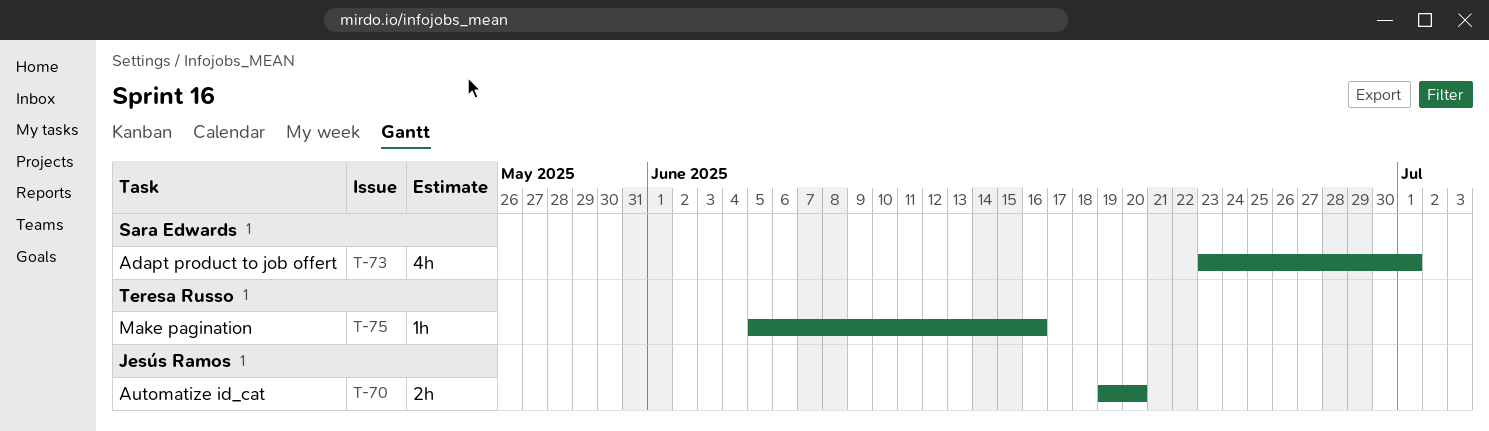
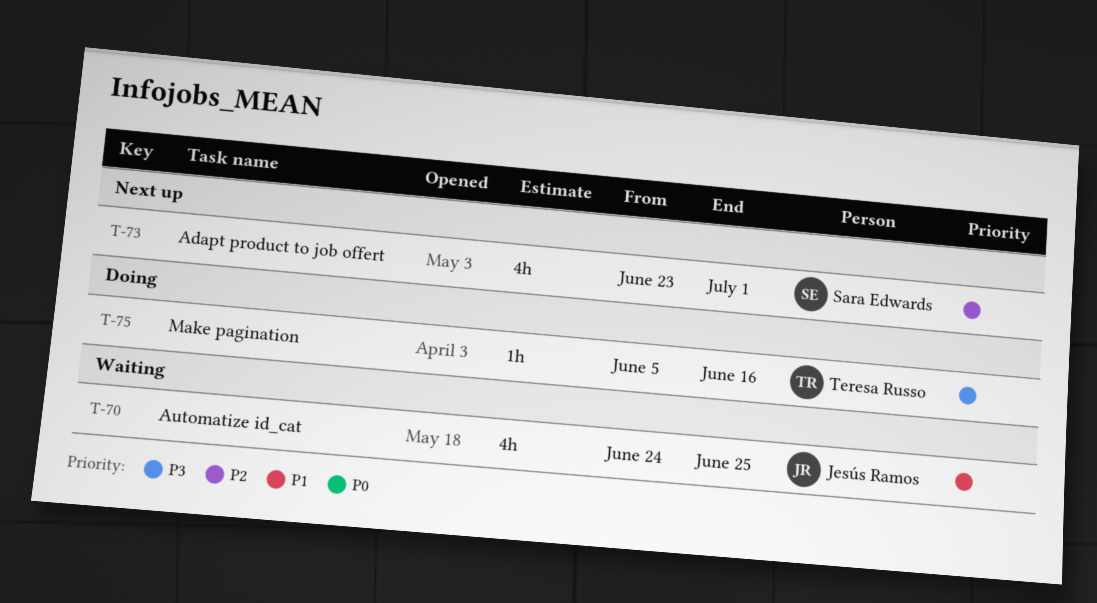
T-70, estimate: 2h -> 4h
T-70, start: Jun 19 -> Jun 24
T-70, due: Jun 20 -> Jun 25

